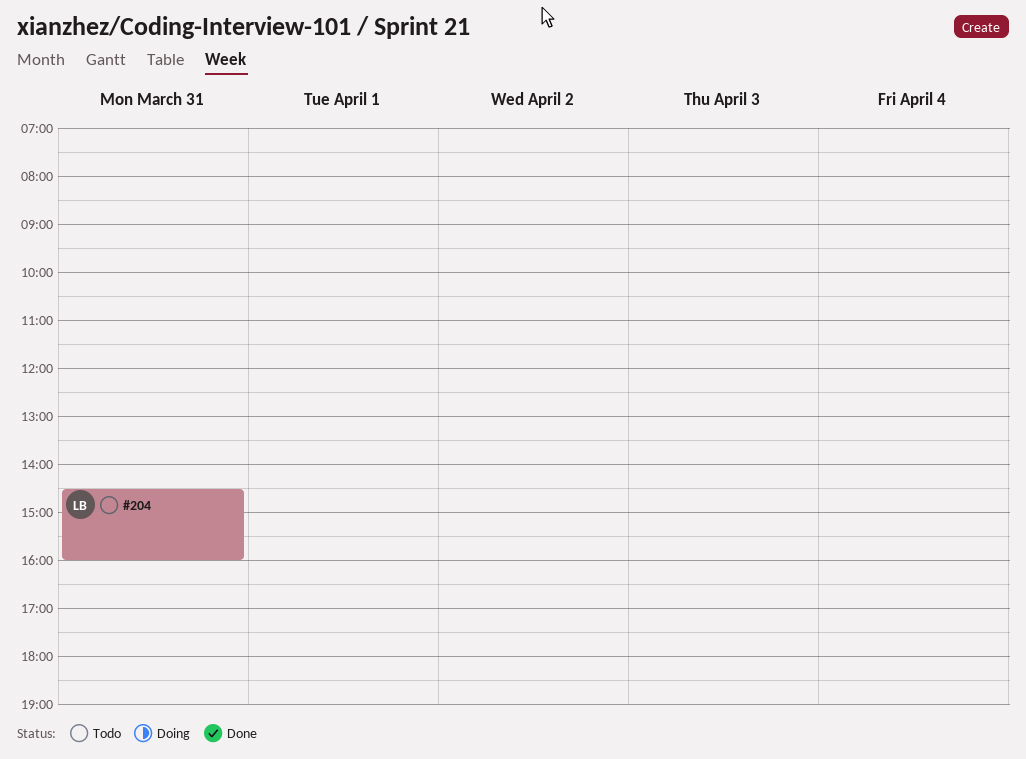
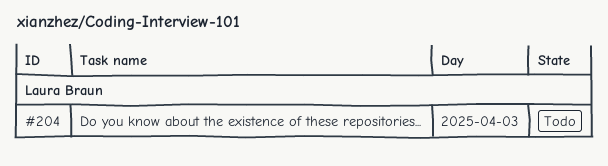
#204, day: Mar 31 -> Apr 3

